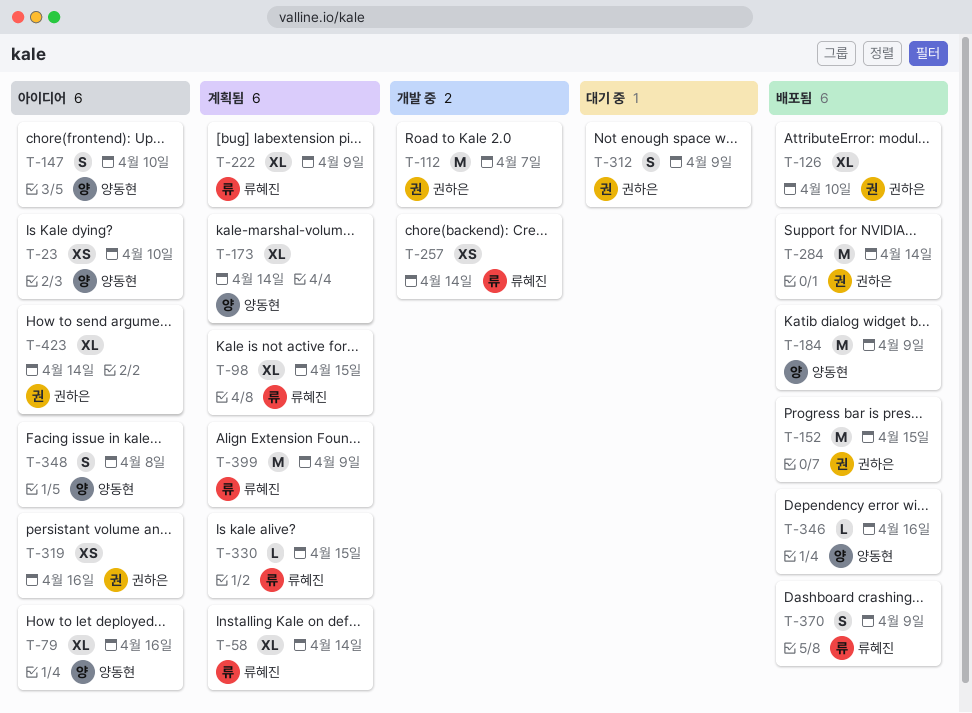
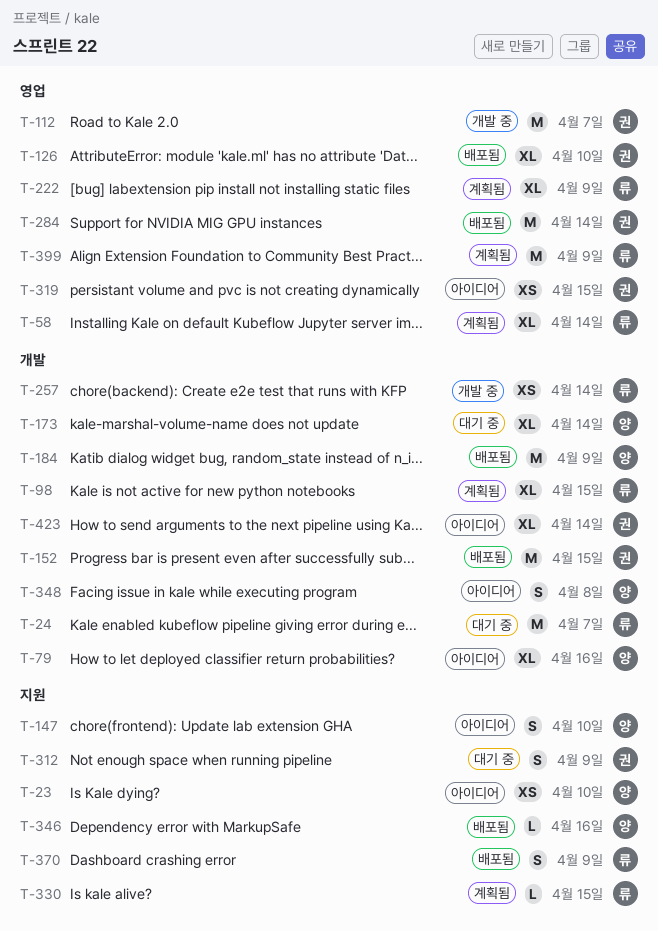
T-24: none -> present
T-173, status: 계획됨 -> 대기 중
T-319, due: Apr 16 -> Apr 15

